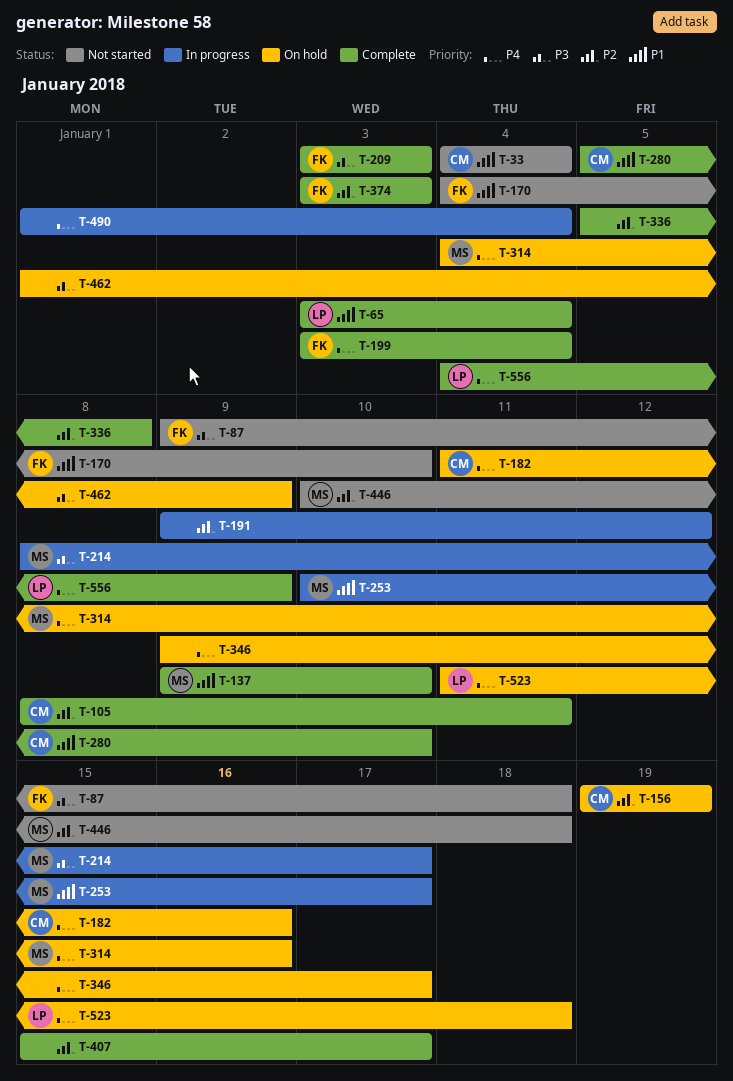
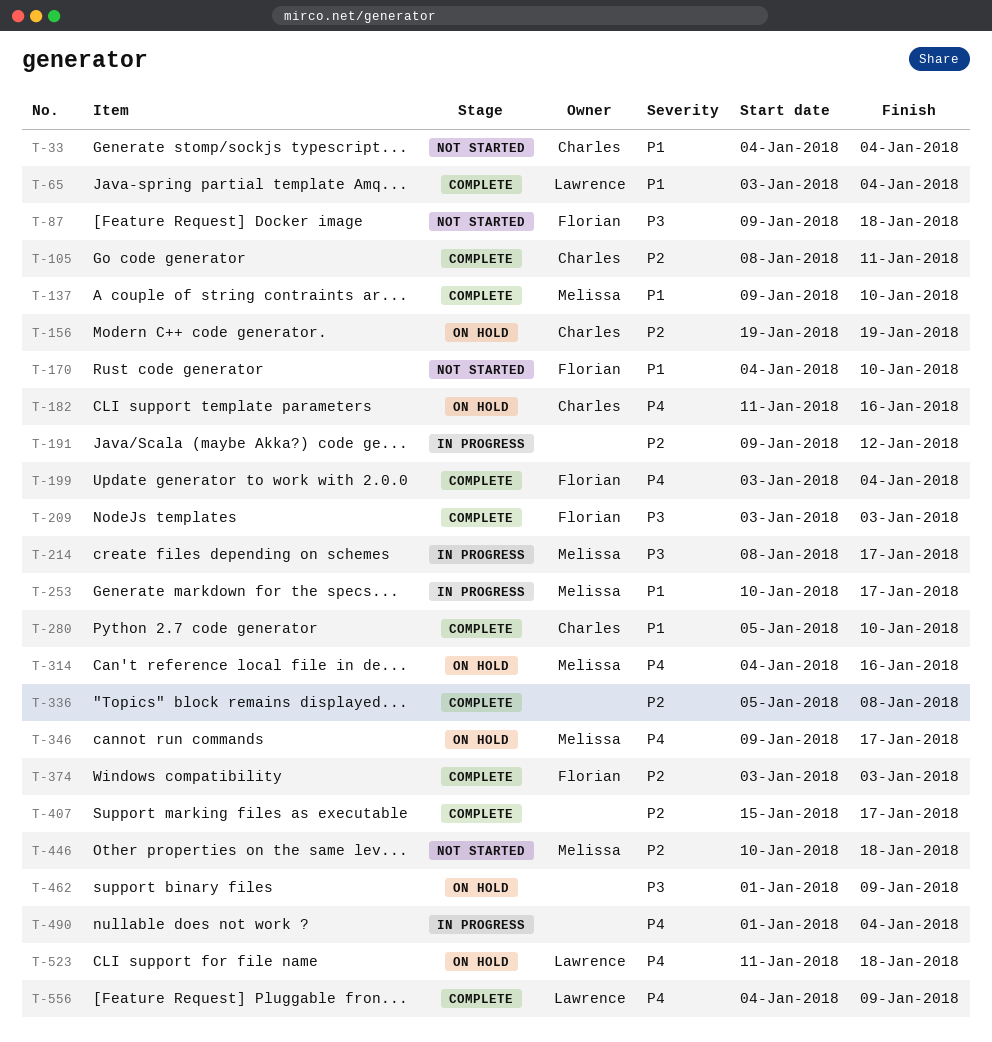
T-346, owner: none -> Melissa

